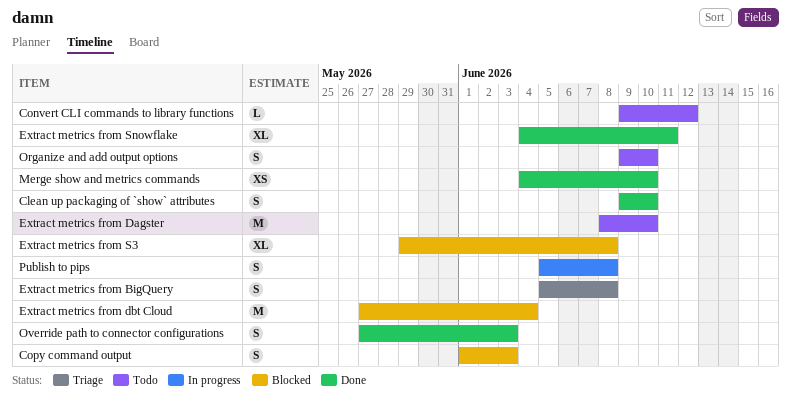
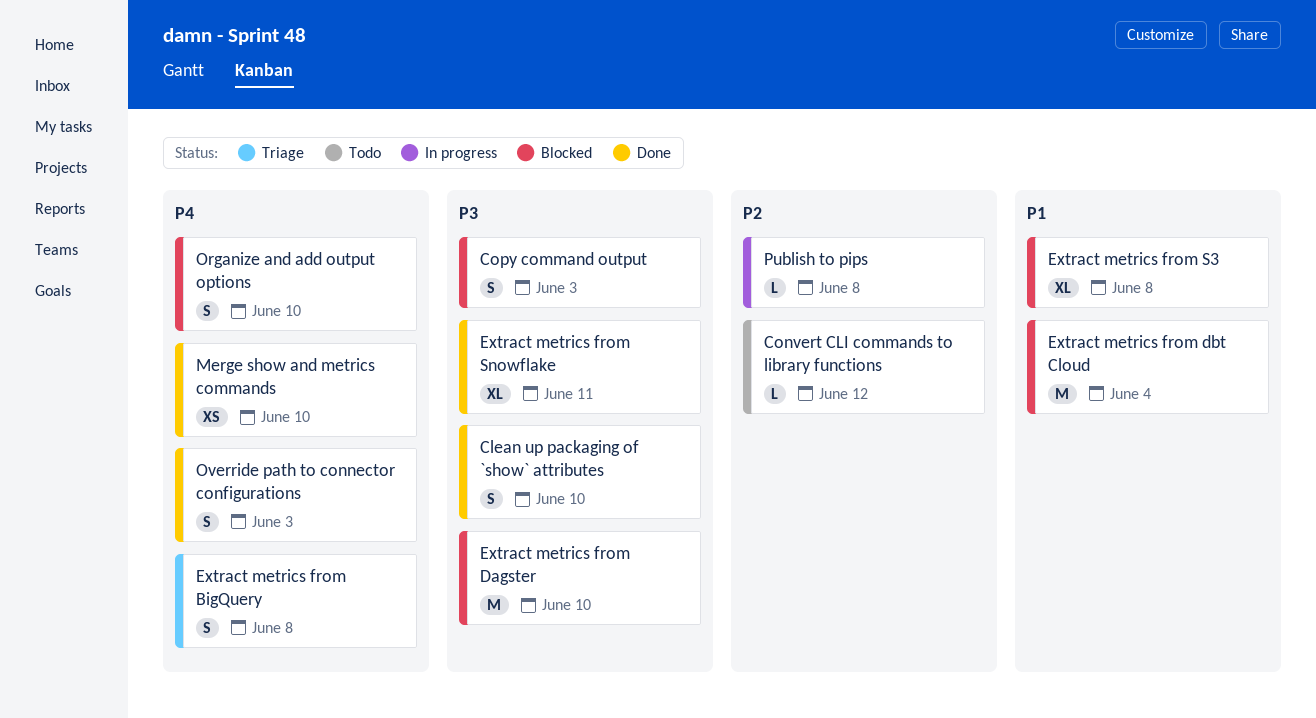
Extract metrics from Dagster, status: Todo -> Blocked
Organize and add output options, status: Todo -> Blocked
Publish to pips, estimate: S -> L

